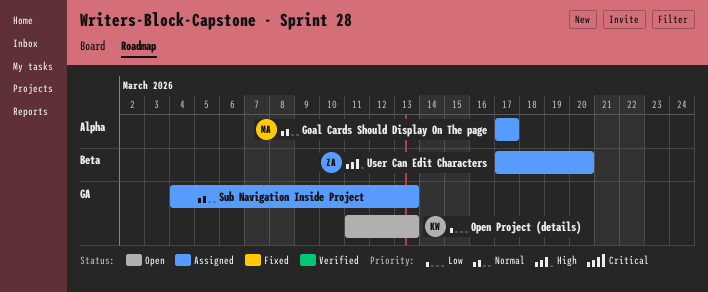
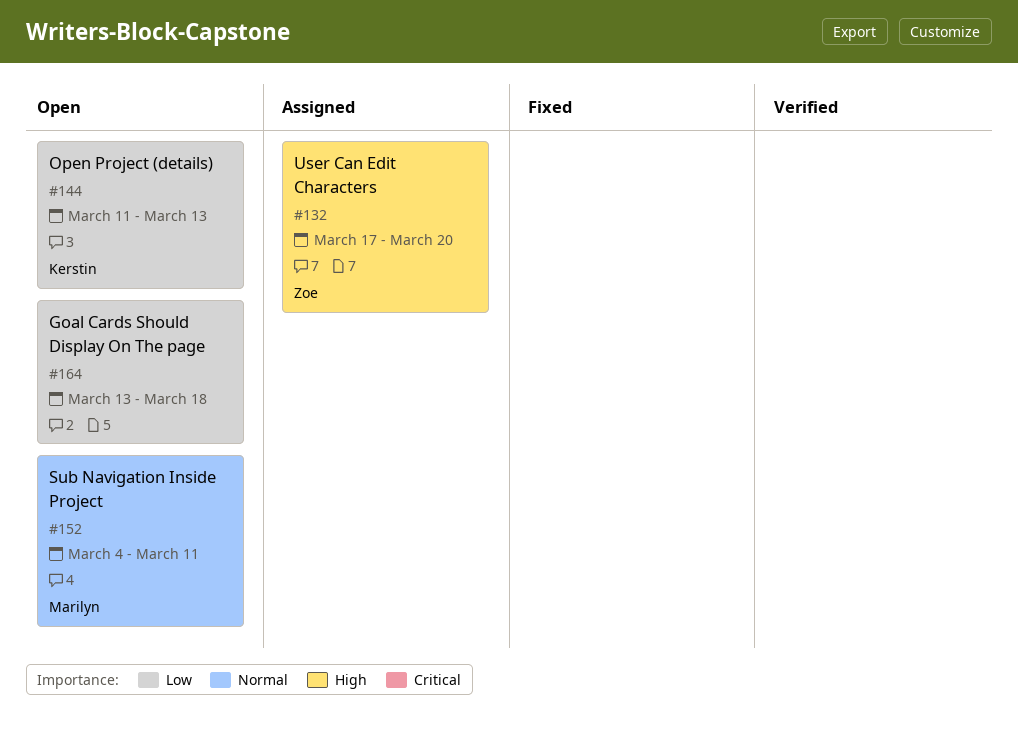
Goal Cards Should Display On The page, status: Assigned -> Open
Goal Cards Should Display On The page, owner: Marilyn -> none
Goal Cards Should Display On The page, priority: Normal -> Low
Goal Cards Should Display On The page, start: Mar 17 -> Mar 13
Goal Cards Should Display On The page, due: Mar 17 -> Mar 18
Sub Navigation Inside Project, status: Assigned -> Open
Sub Navigation Inside Project, owner: none -> Marilyn
Sub Navigation Inside Project, due: Mar 13 -> Mar 11

